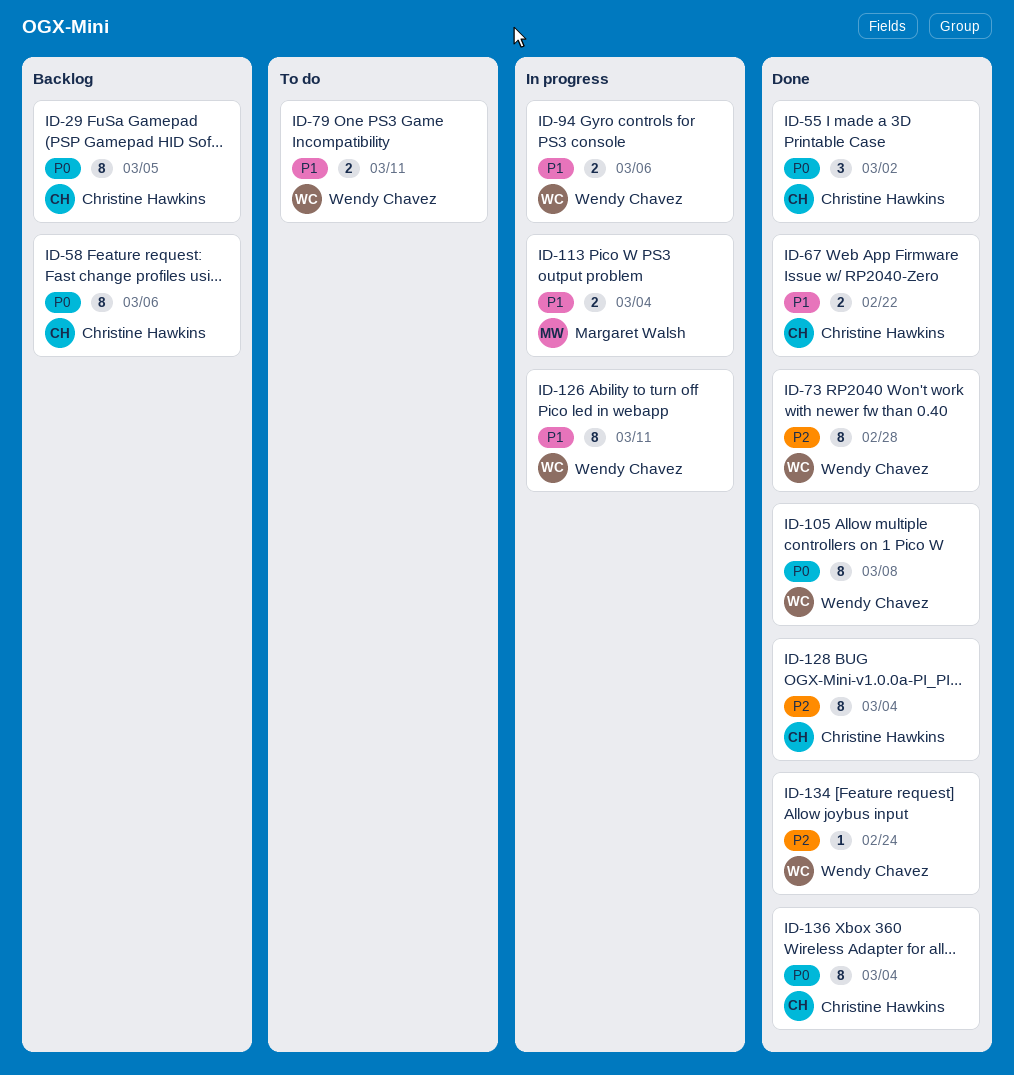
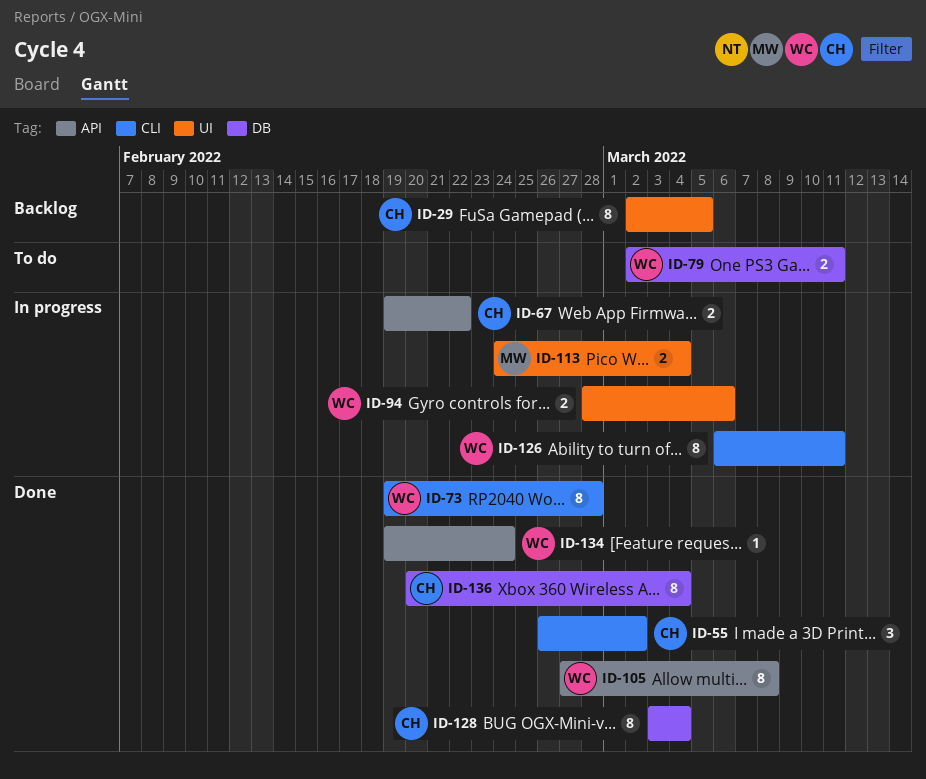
ID-58: present -> none
ID-67, status: Done -> In progress

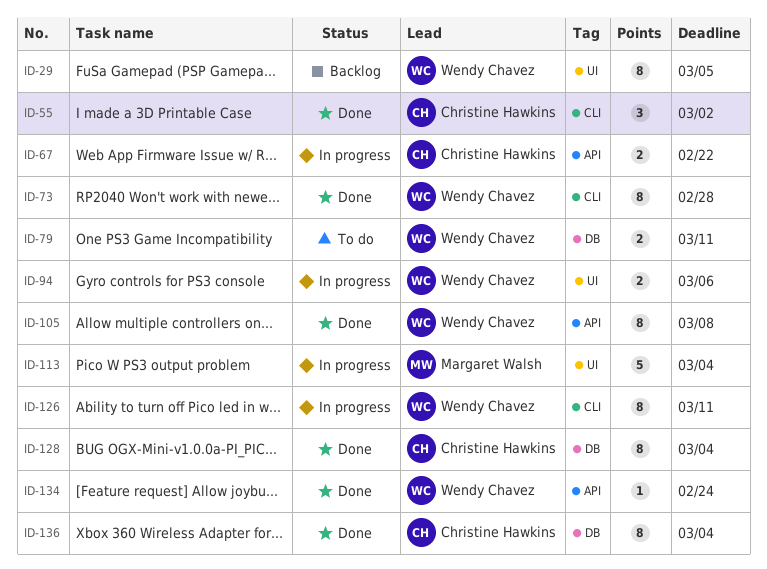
ID-29, owner: Christine Hawkins -> Wendy Chavez
ID-113, estimate: 2 -> 5

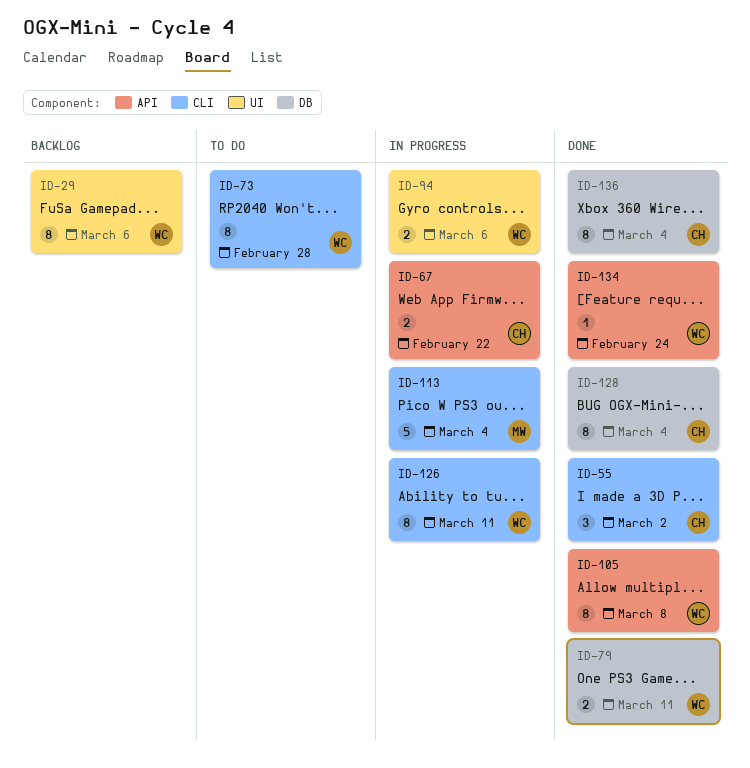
ID-29, due: Mar 5 -> Mar 6
ID-73, status: Done -> To do
ID-79, status: To do -> Done
ID-113, label: UI -> CLI

